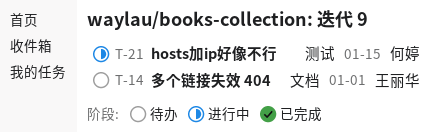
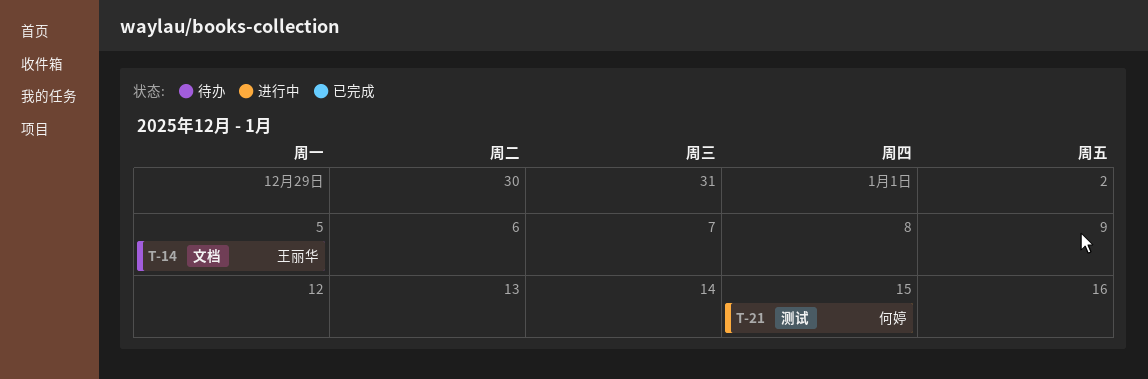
T-14, due: Jan 1 -> Jan 5

